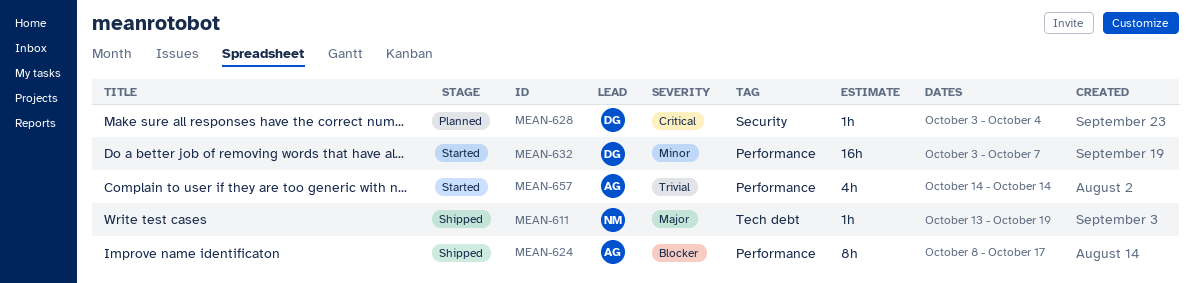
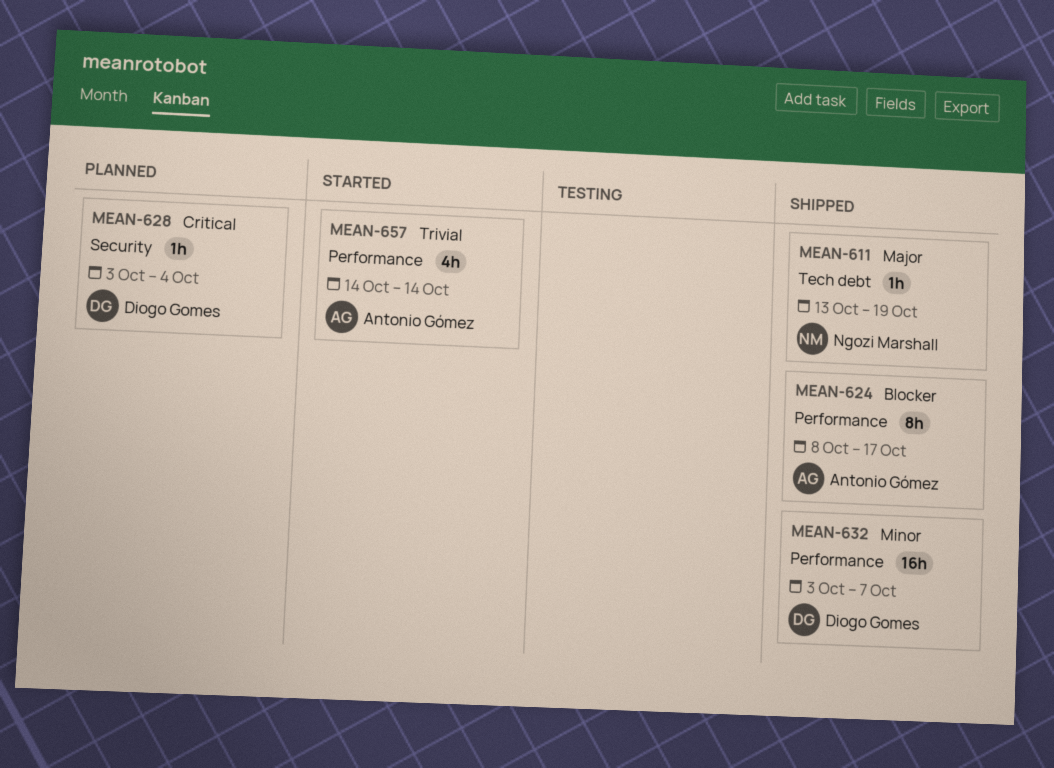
MEAN-632, status: Started -> Shipped

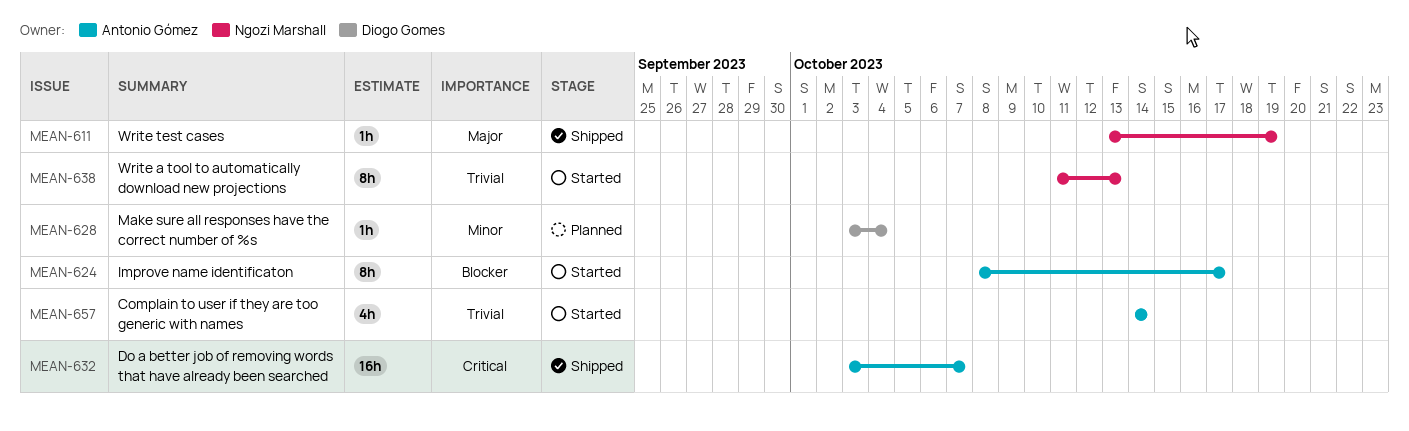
MEAN-624, status: Shipped -> Started
MEAN-628, priority: Critical -> Minor
MEAN-632, owner: Diogo Gomes -> Antonio Gómez
MEAN-632, priority: Minor -> Critical
MEAN-638: none -> present

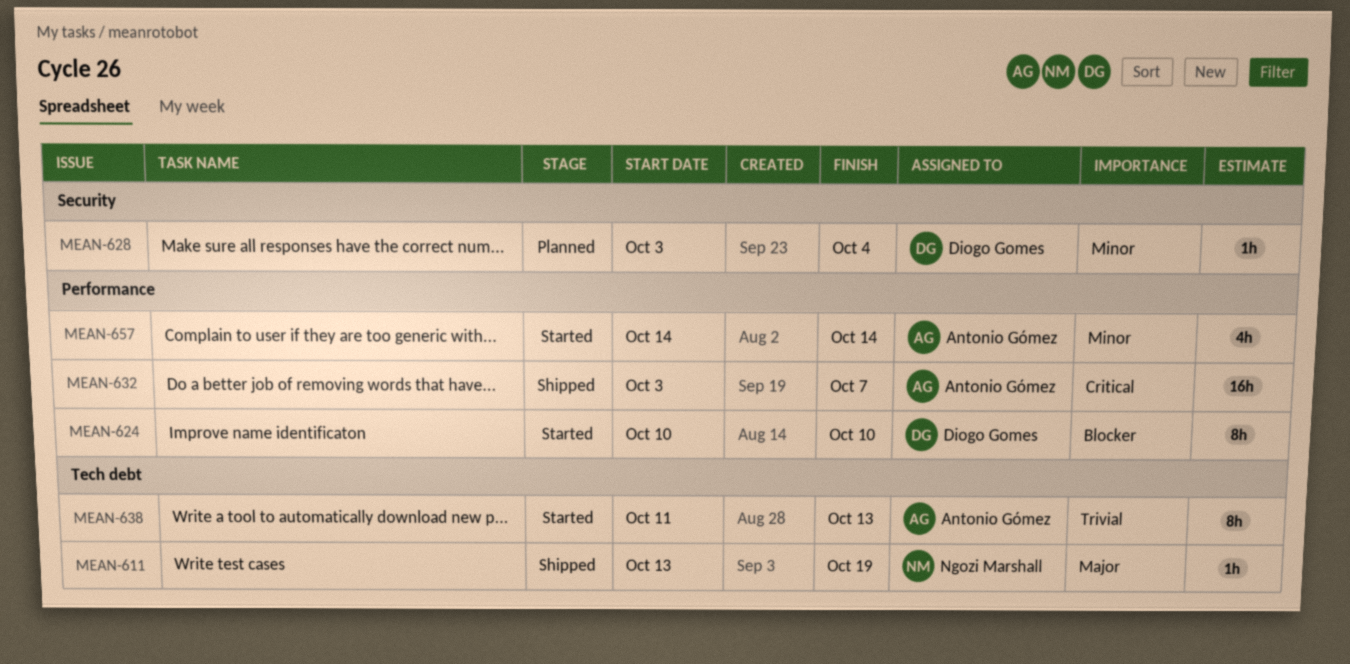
MEAN-624, owner: Antonio Gómez -> Diogo Gomes
MEAN-624, start: Oct 8 -> Oct 10
MEAN-624, due: Oct 17 -> Oct 10
MEAN-638, owner: Ngozi Marshall -> Antonio Gómez
MEAN-657, priority: Trivial -> Minor

